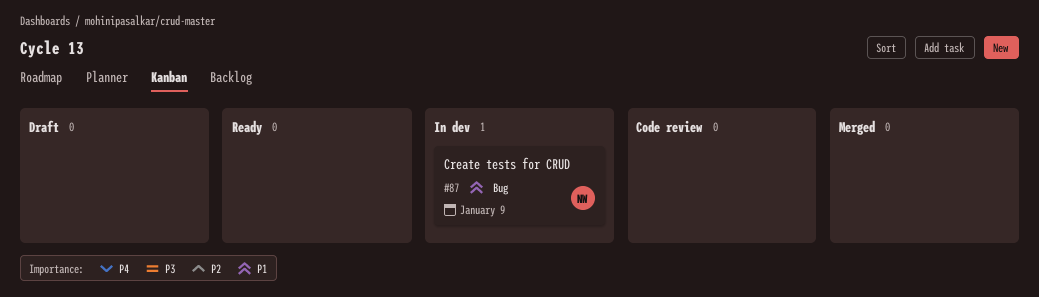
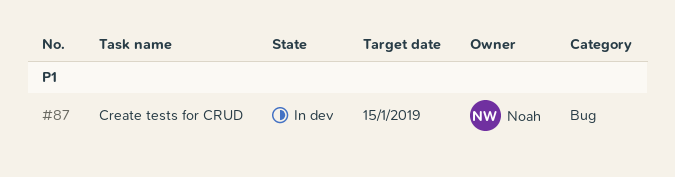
#87, due: Jan 9 -> Jan 15

